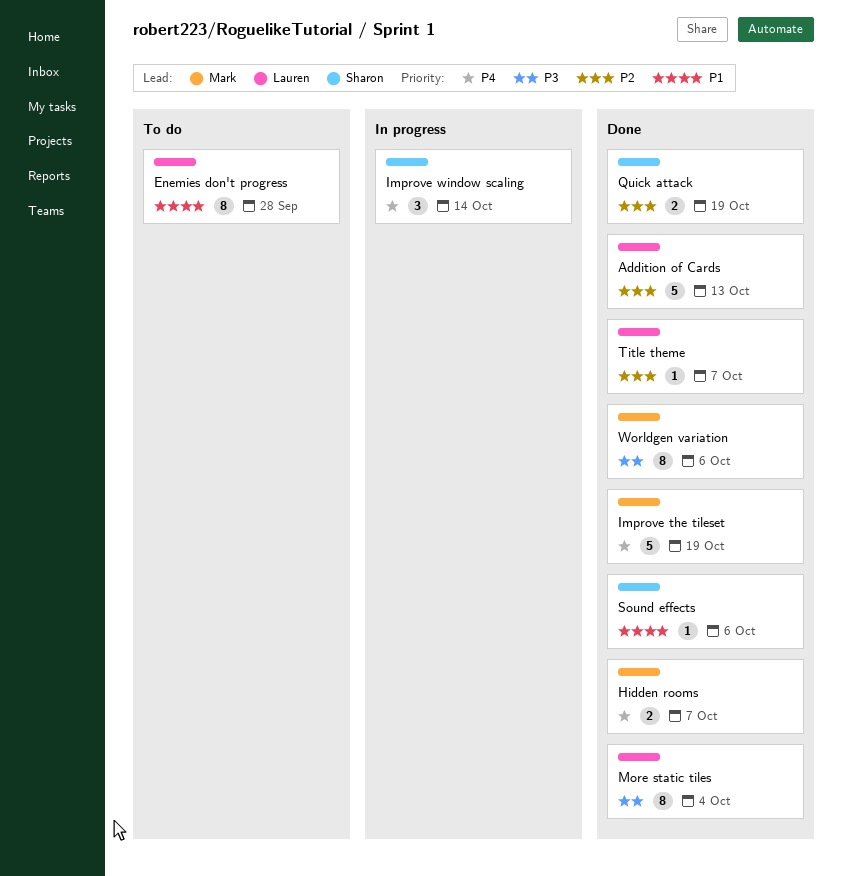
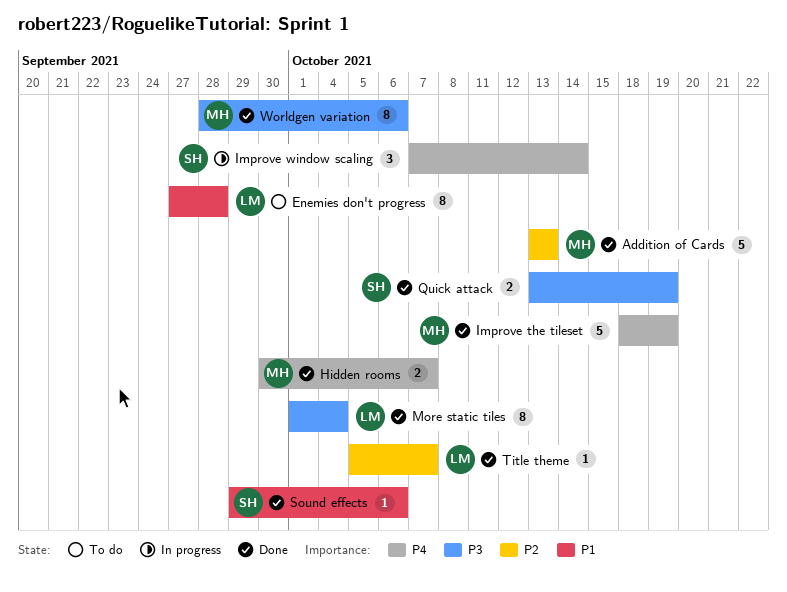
Addition of Cards, owner: Lauren -> Mark
Quick attack, priority: P2 -> P3

